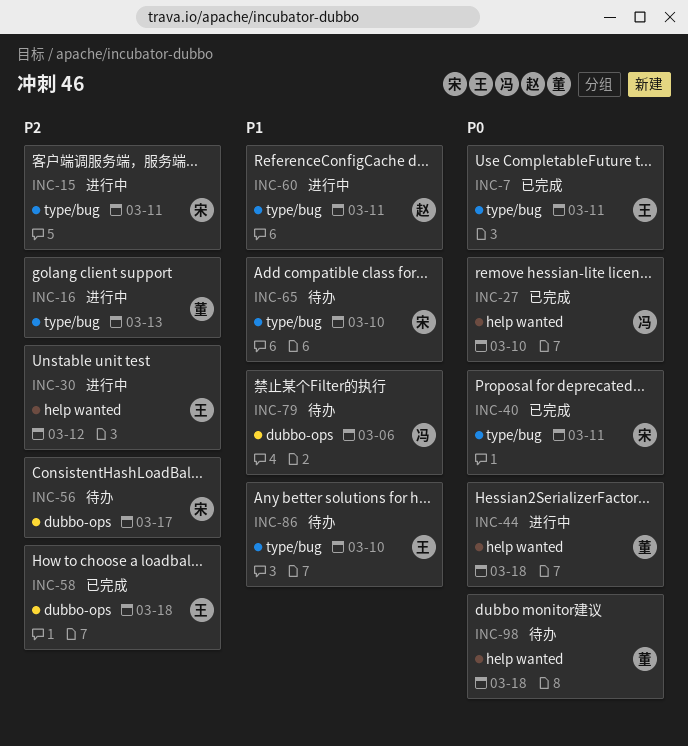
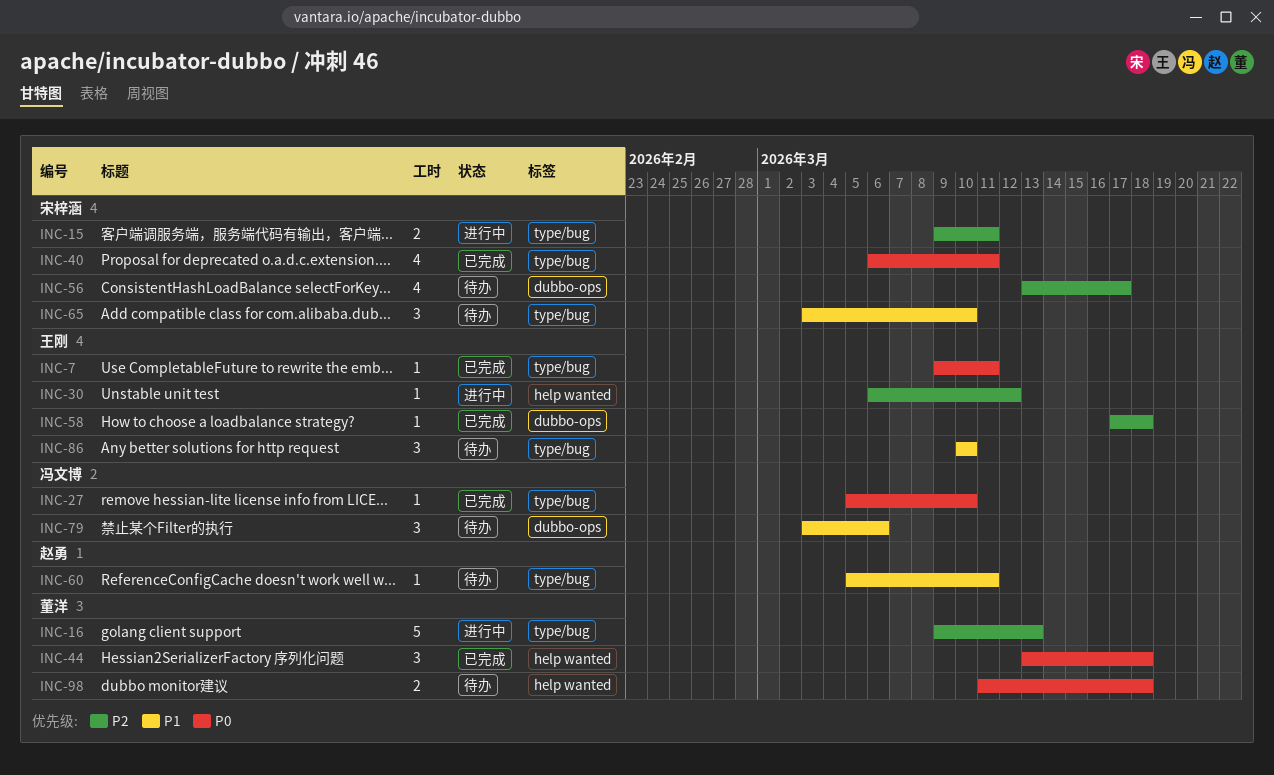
INC-27, label: help wanted -> type/bug
INC-44, status: 进行中 -> 已完成
INC-60, status: 进行中 -> 待办

